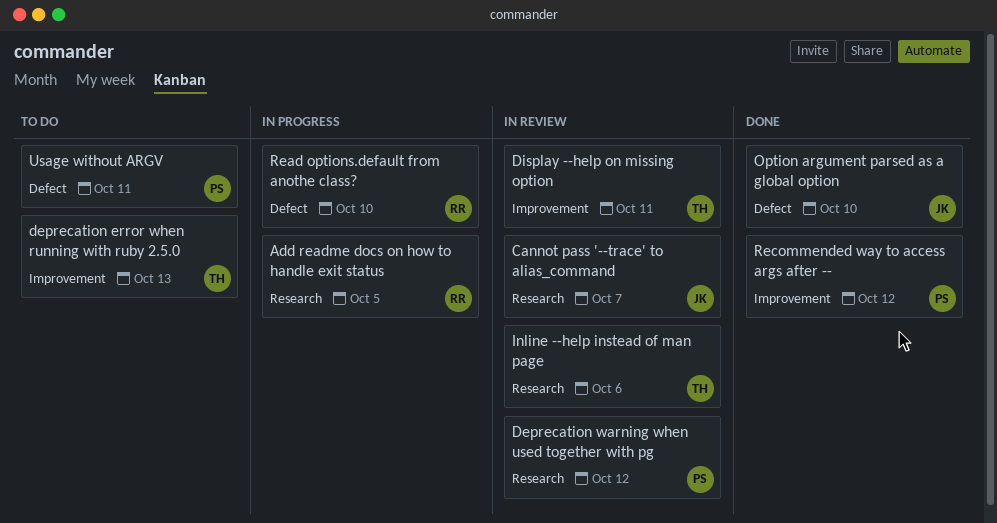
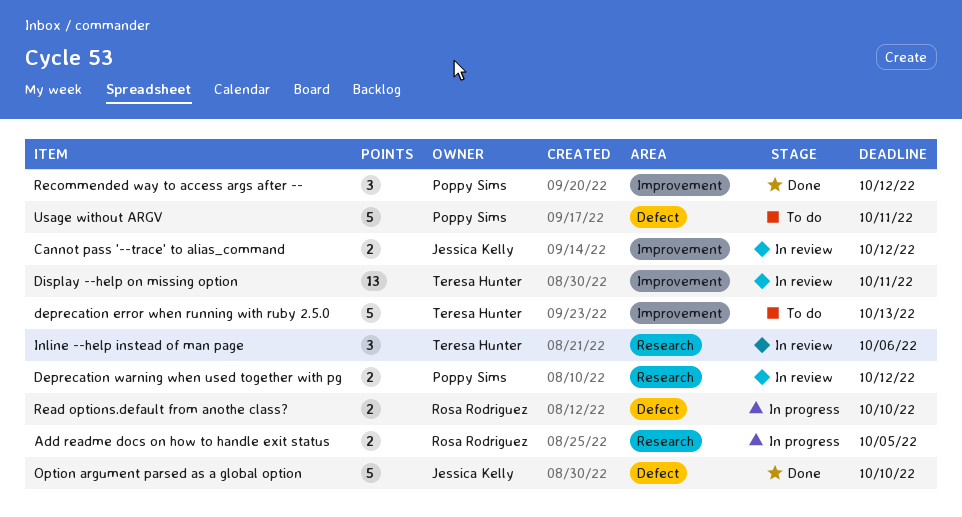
Cannot pass '--trace' to alias_command, label: Research -> Improvement
Cannot pass '--trace' to alias_command, due: Oct 7 -> Oct 12

